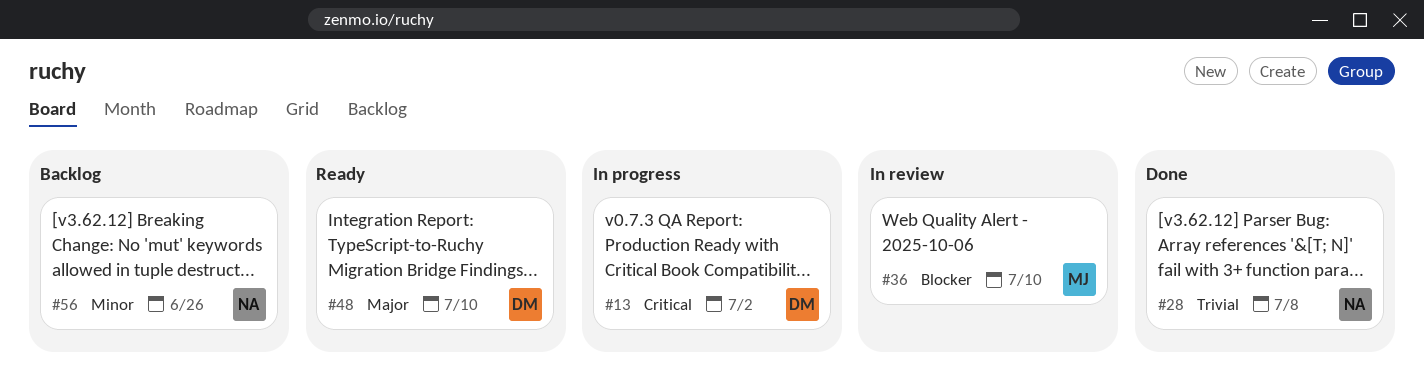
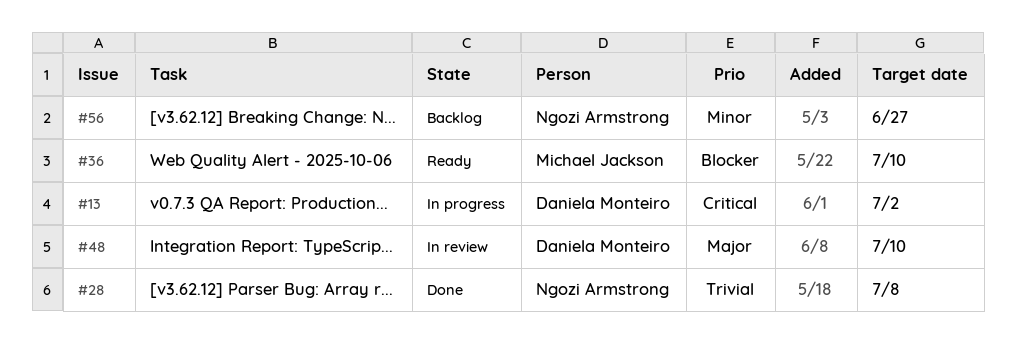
#36, status: In review -> Ready
#48, status: Ready -> In review
#56, due: Jun 26 -> Jun 27

